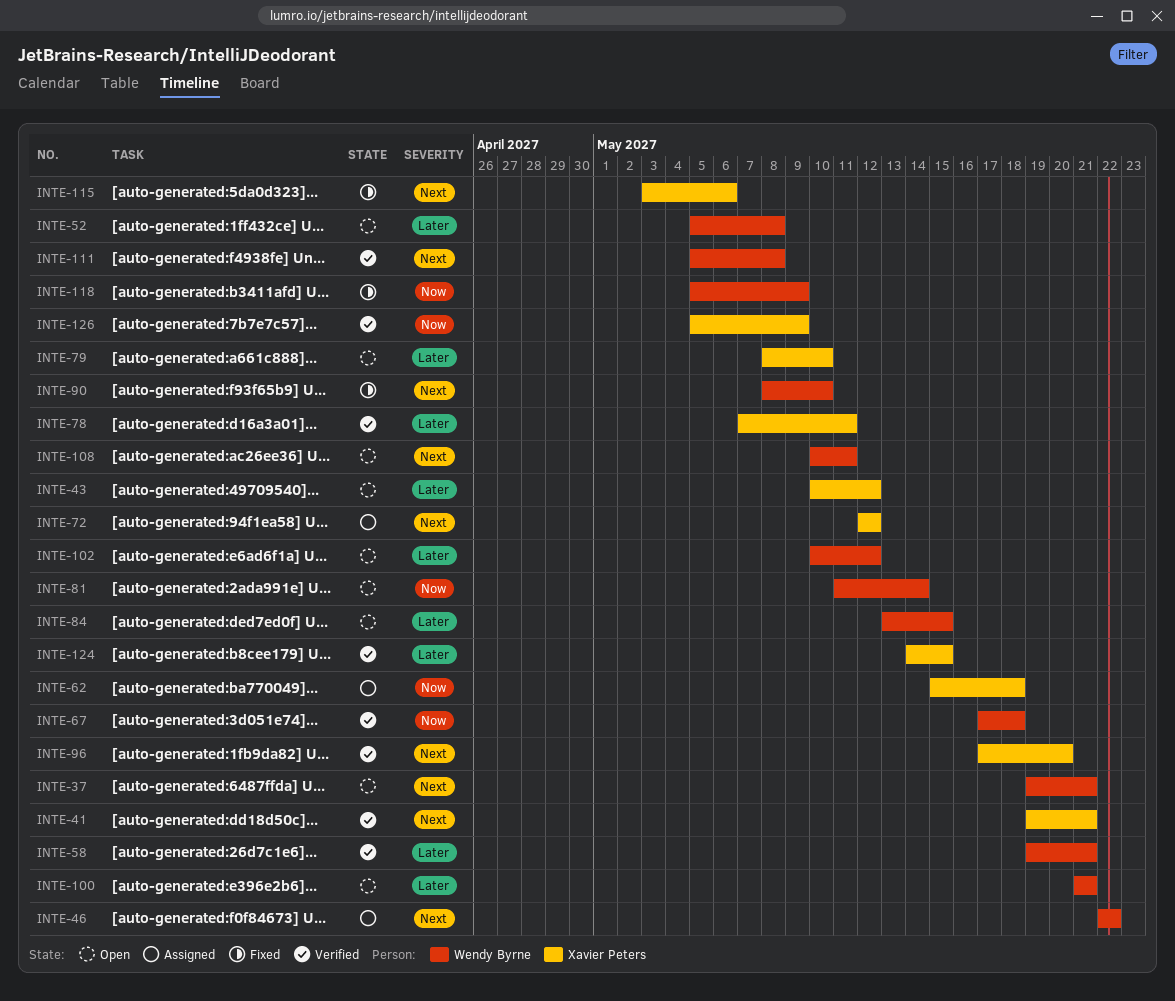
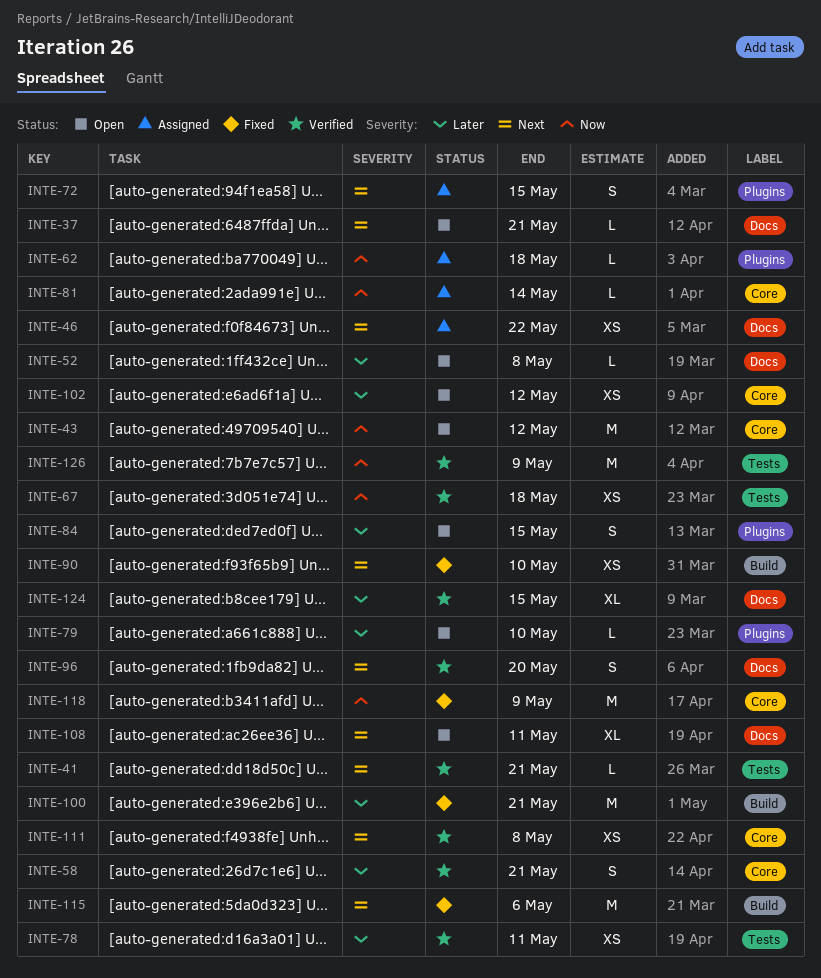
INTE-43, priority: Later -> Now
INTE-72, due: May 12 -> May 15
INTE-81, status: Open -> Assigned
INTE-100, status: Open -> Fixed

